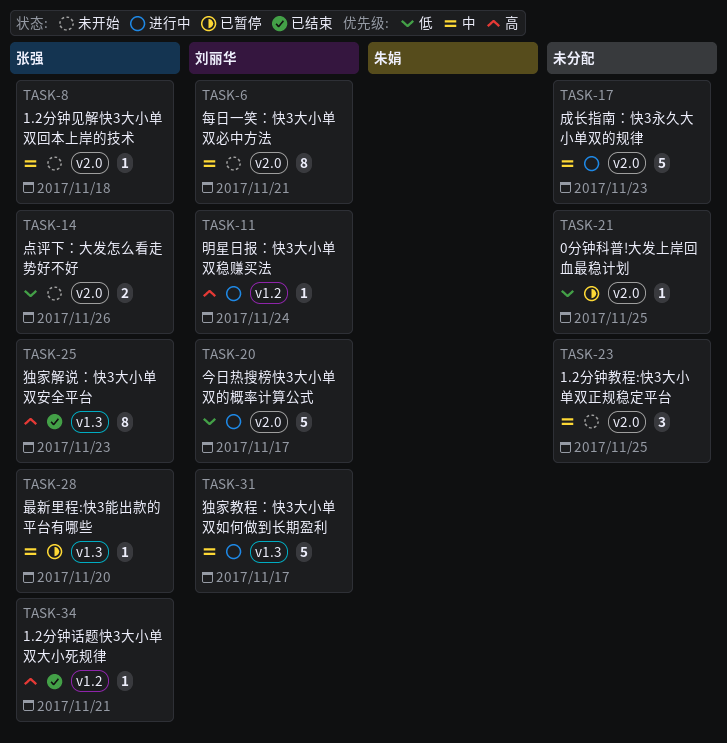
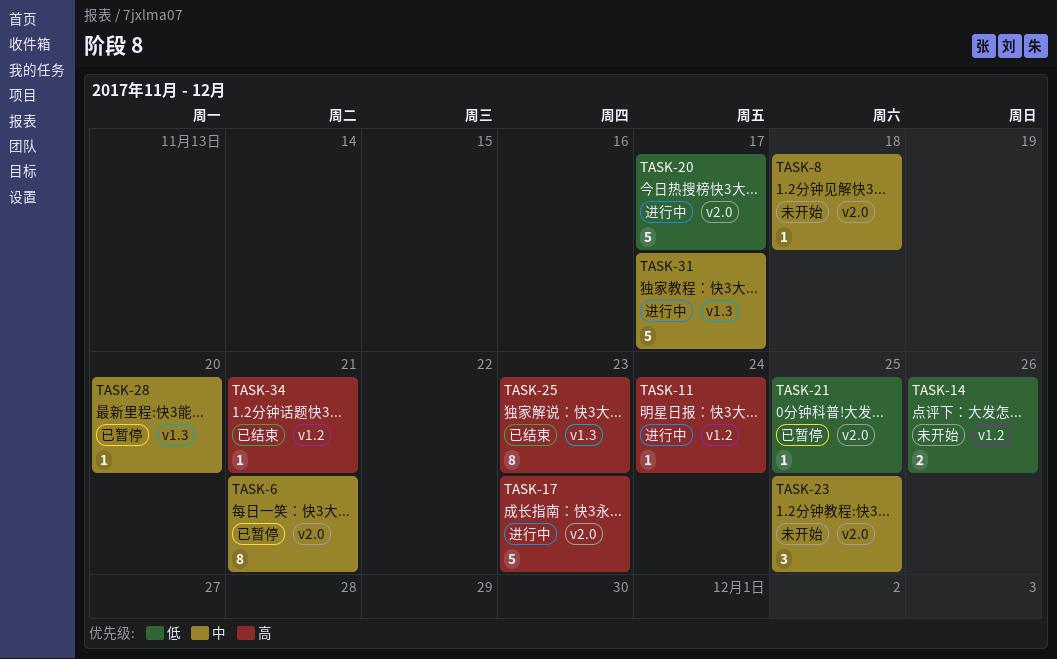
TASK-6, status: 未开始 -> 已暂停
TASK-14, label: v2.0 -> v1.2
TASK-17, priority: 中 -> 高

